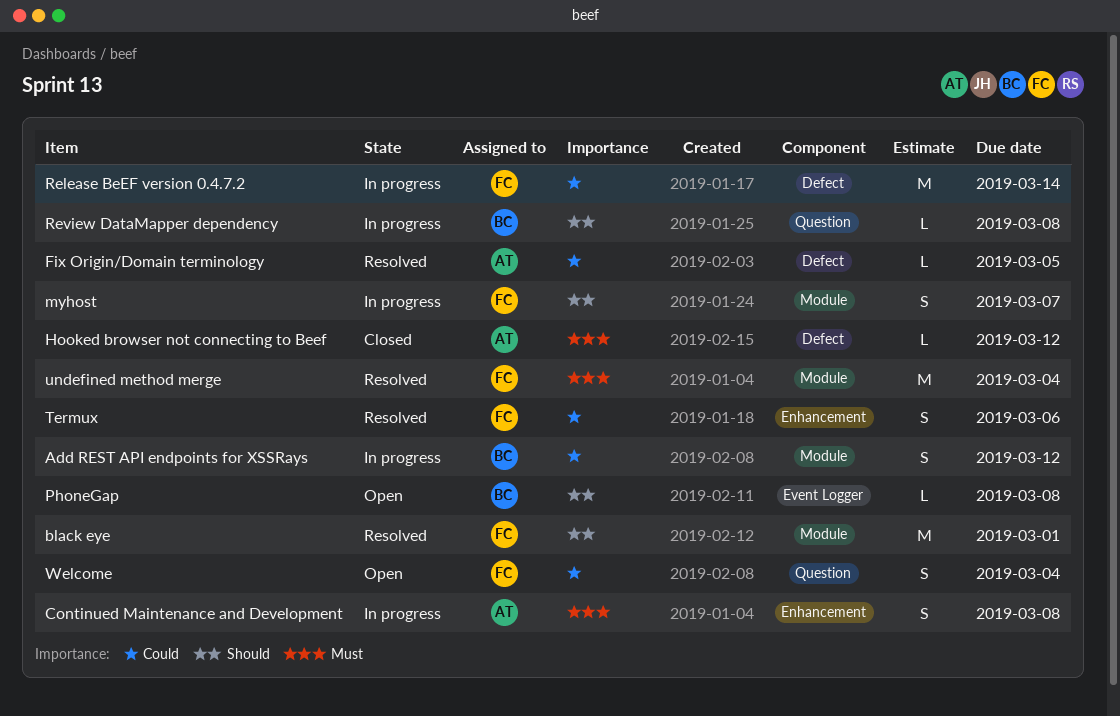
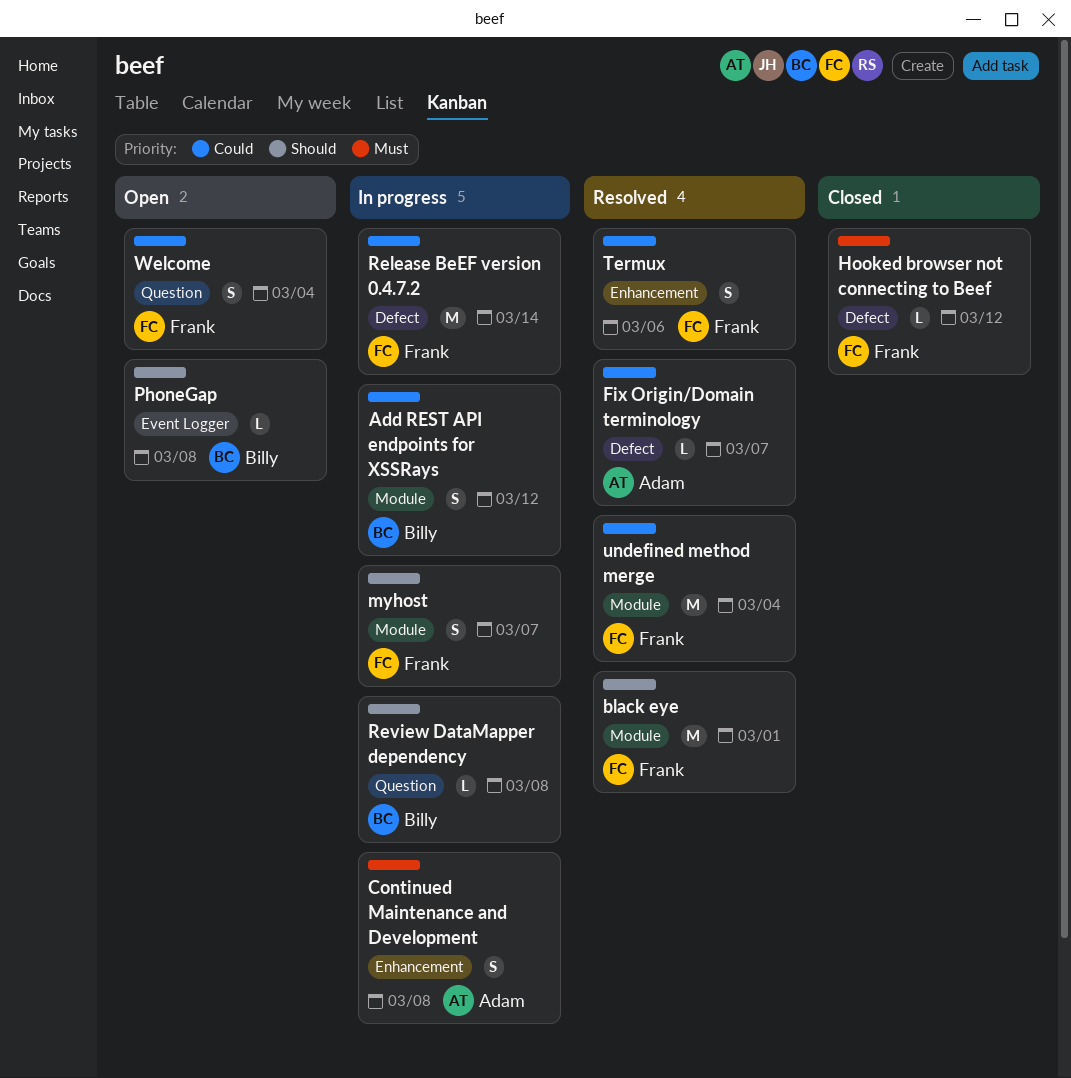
Fix Origin/Domain terminology, due: Mar 5 -> Mar 7
Hooked browser not connecting to Beef, owner: Adam -> Frank
undefined method merge, priority: Must -> Could

